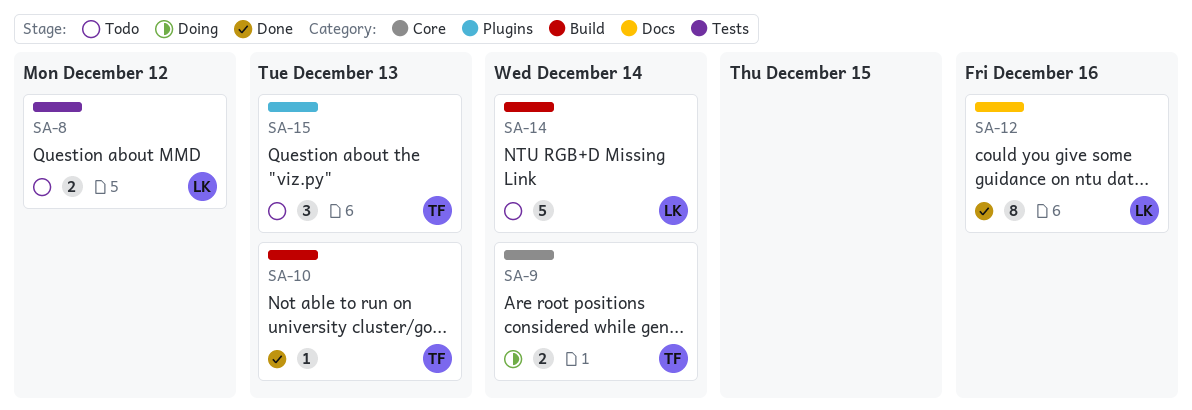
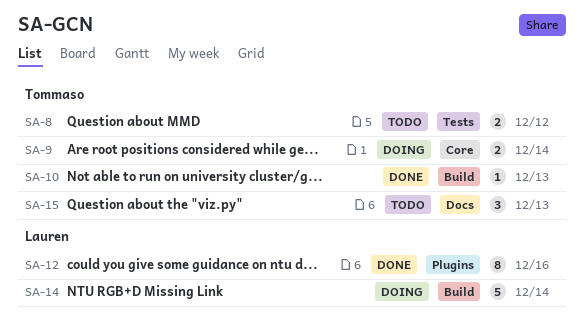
SA-8, owner: Lauren -> Tommaso
SA-12, label: Docs -> Plugins
SA-14, status: Todo -> Doing
SA-15, label: Plugins -> Docs

